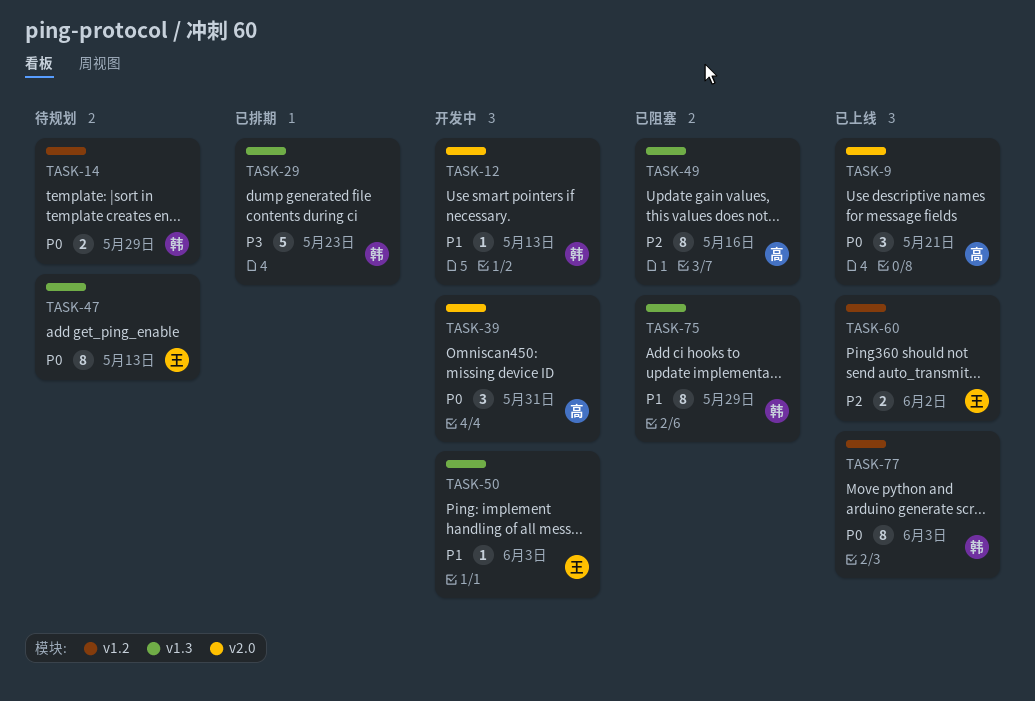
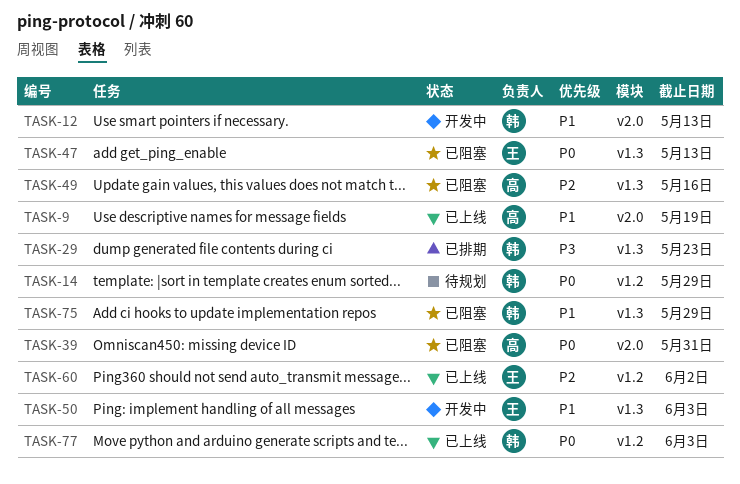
TASK-9, priority: P0 -> P1
TASK-9, due: May 21 -> May 19
TASK-39, status: 开发中 -> 已阻塞
TASK-47, status: 待规划 -> 已阻塞

